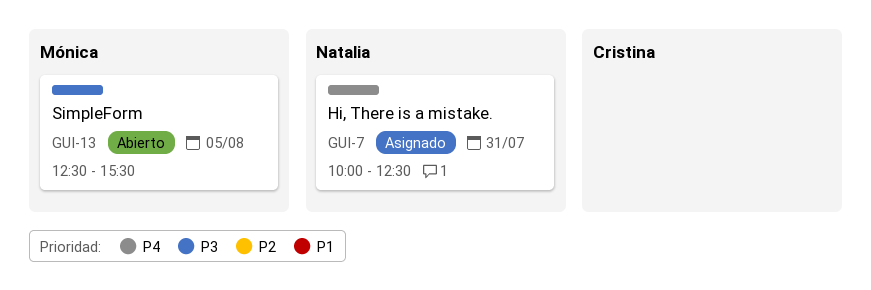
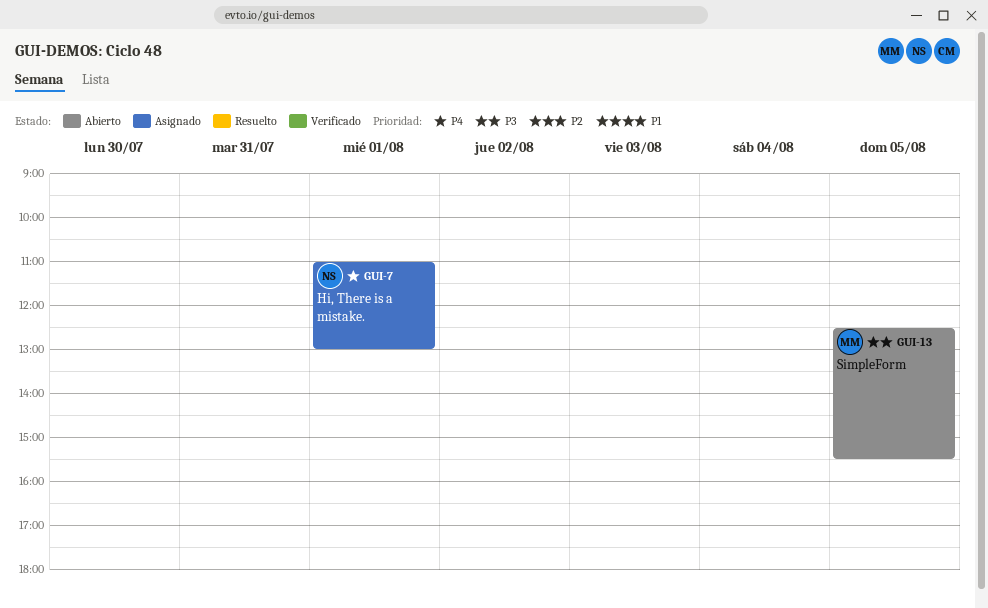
GUI-7, day: Jul 31 -> Aug 1
GUI-7, begins: 10:00 -> 11:00
GUI-7, ends: 12:30 -> 13:00

